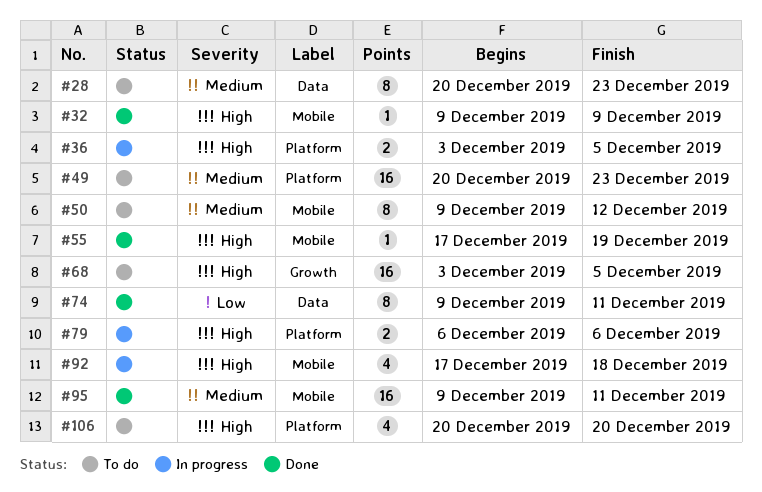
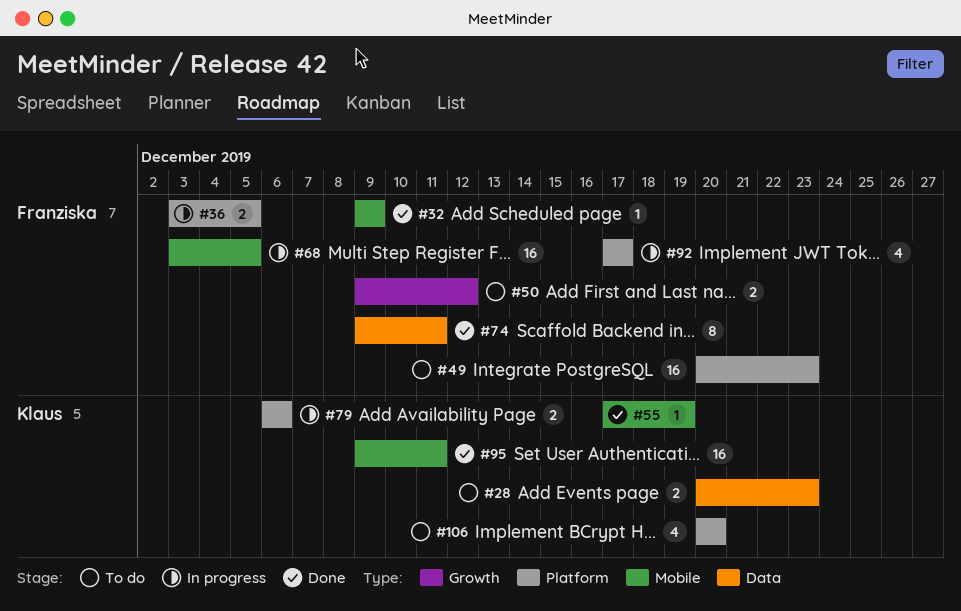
#28, estimate: 8 -> 2
#50, label: Mobile -> Growth
#50, estimate: 8 -> 2
#68, status: To do -> In progress
#68, label: Growth -> Mobile
#92, label: Mobile -> Platform
#92, due: Dec 18 -> Dec 17

